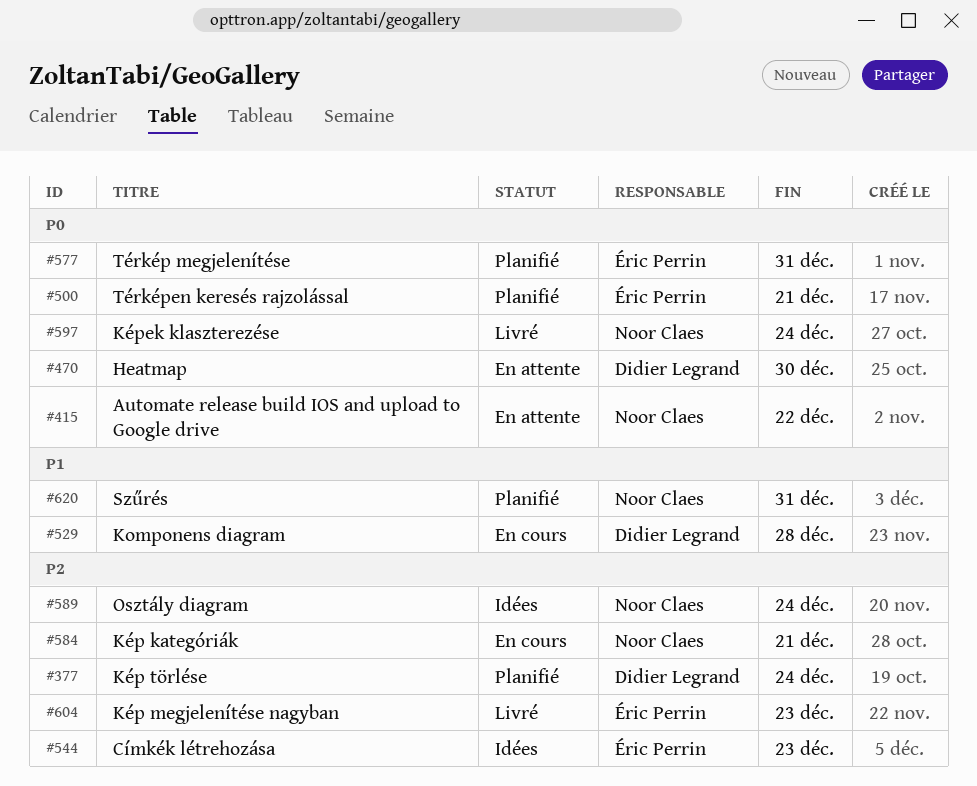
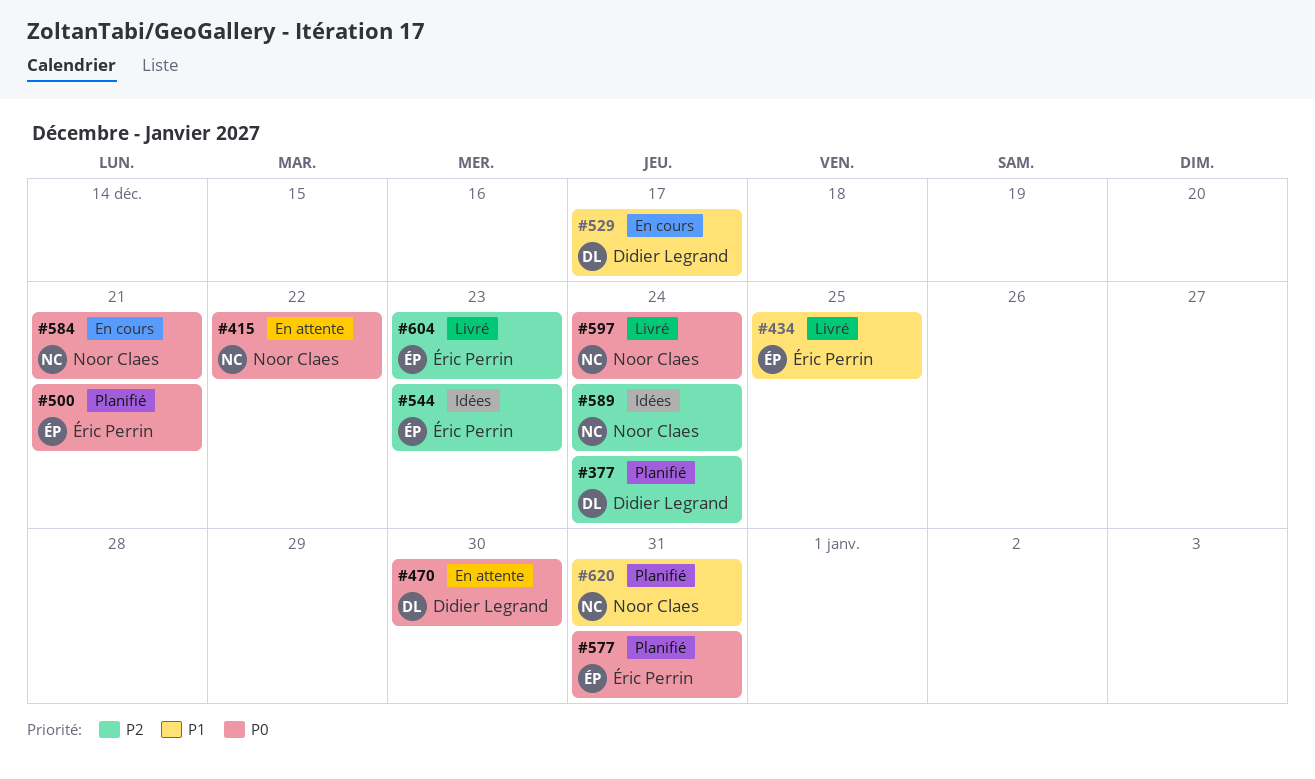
#434: none -> present
#529, due: Dec 28 -> Dec 17
#584, priority: P2 -> P0

